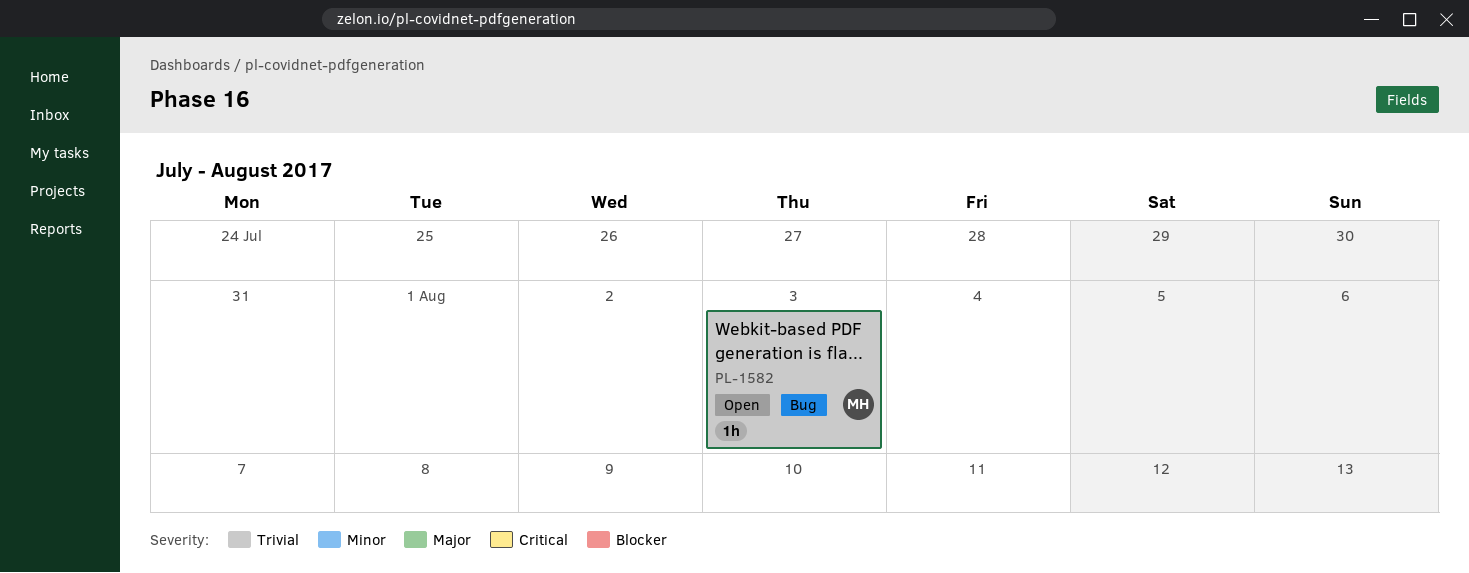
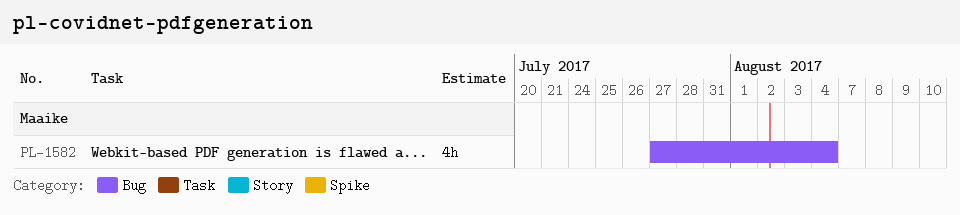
PL-1582, estimate: 1h -> 4h
PL-1582, due: Aug 3 -> Aug 4

